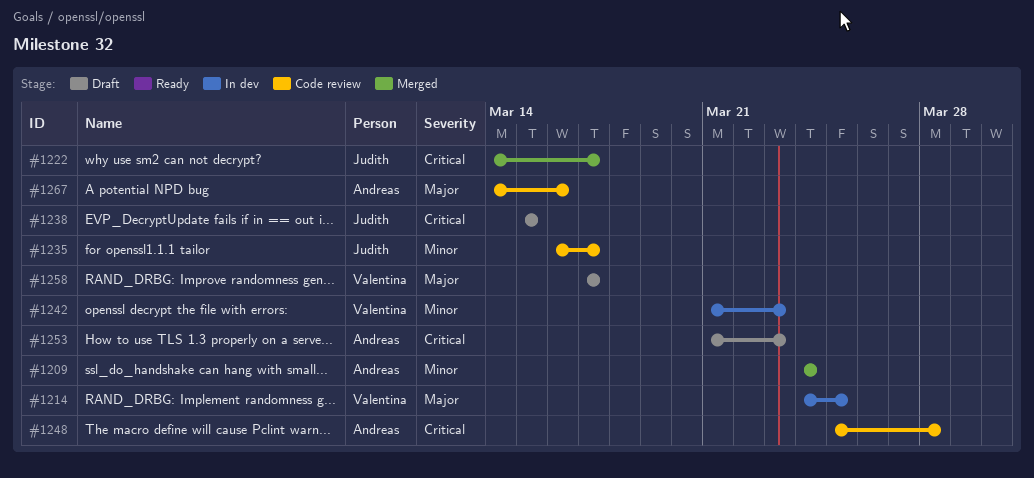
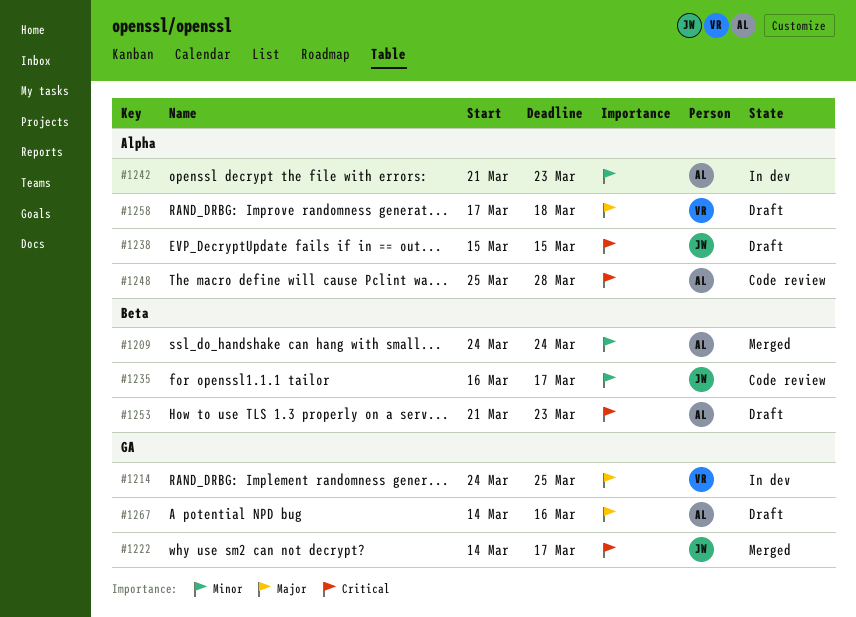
#1242, owner: Valentina -> Andreas
#1258, due: Mar 17 -> Mar 18
#1267, status: Code review -> Draft

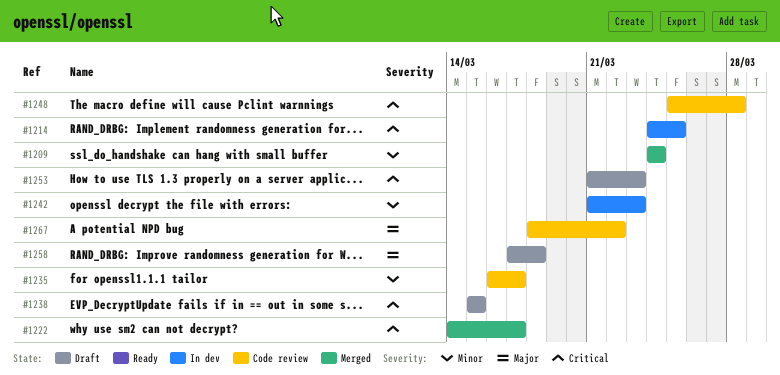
#1214, priority: Major -> Critical
#1267, status: Draft -> Code review
#1267, start: Mar 14 -> Mar 18
#1267, due: Mar 16 -> Mar 22

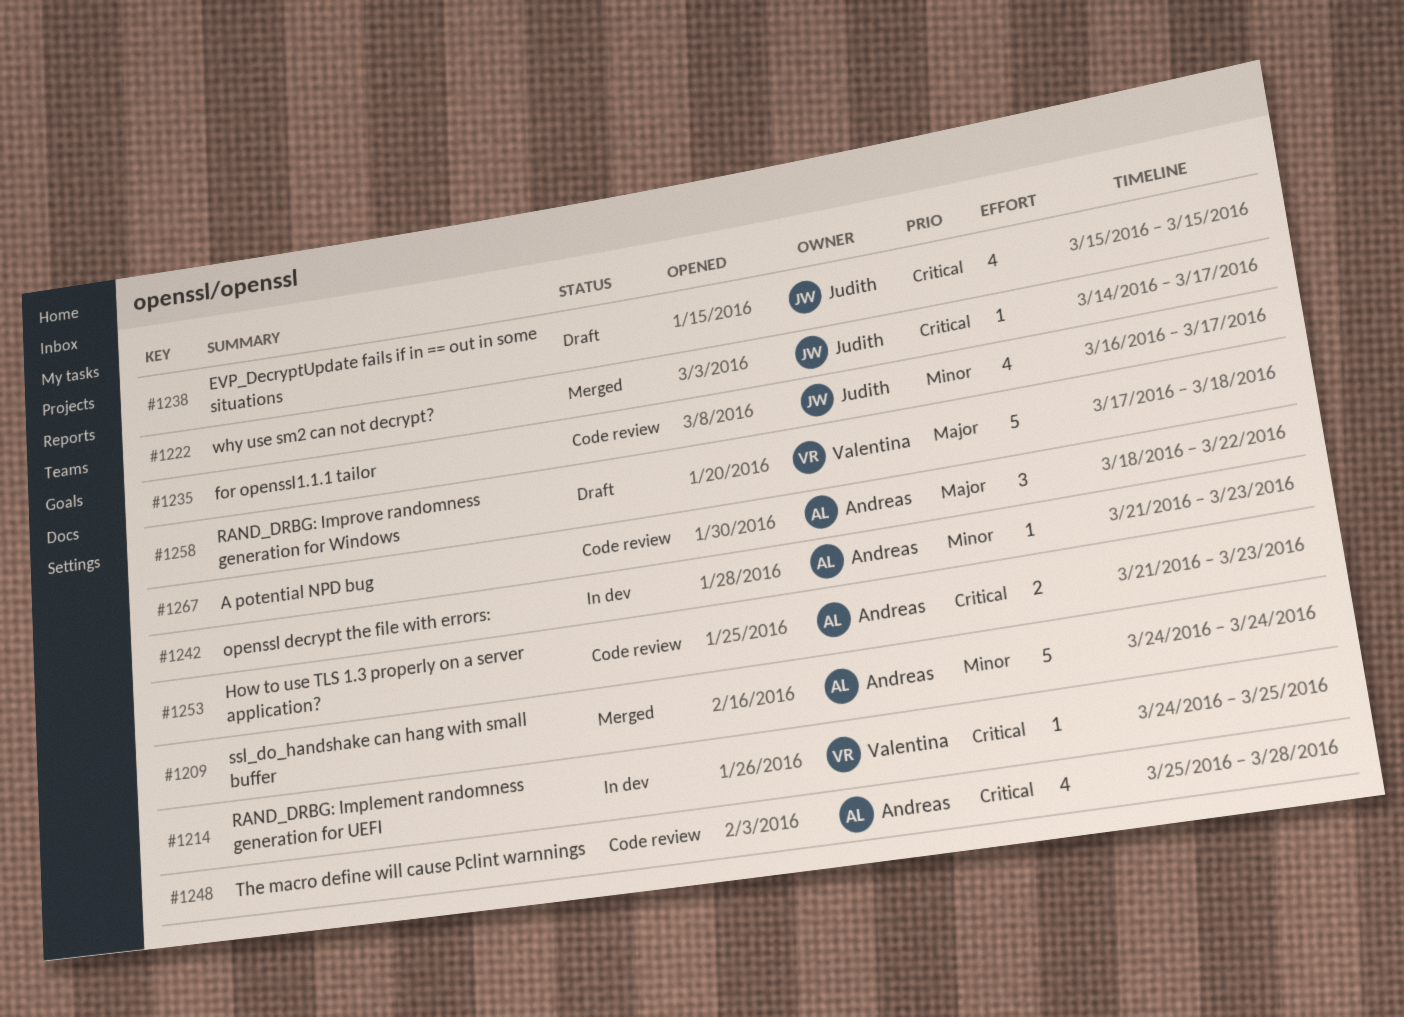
#1253, status: Draft -> Code review

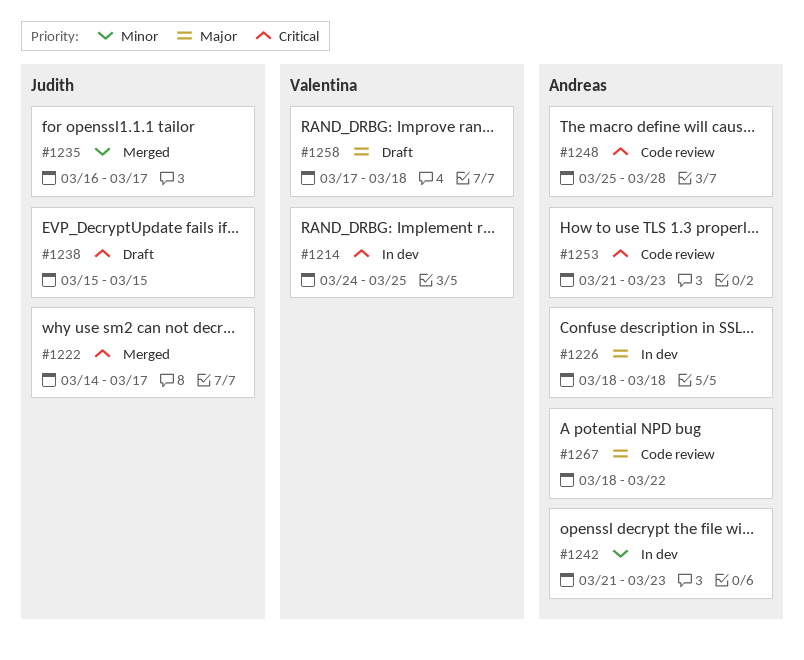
#1209: present -> none
#1226: none -> present
#1235, status: Code review -> Merged

